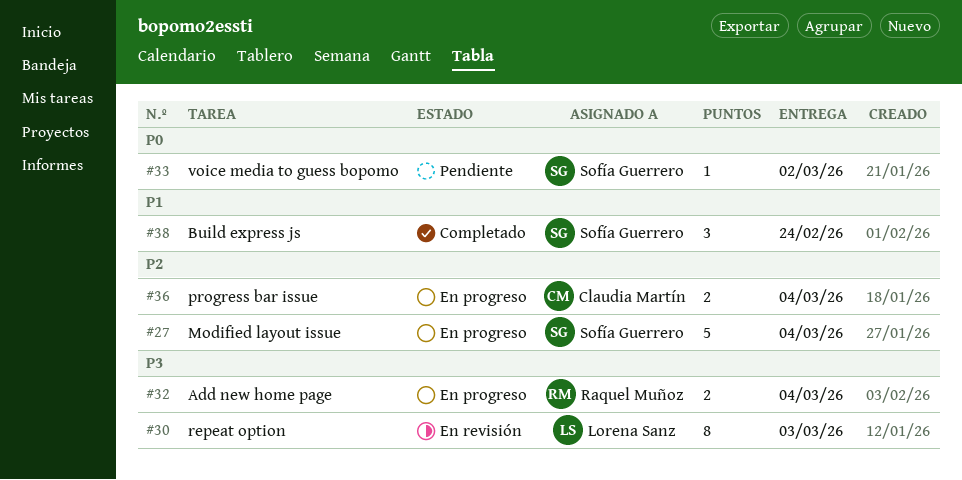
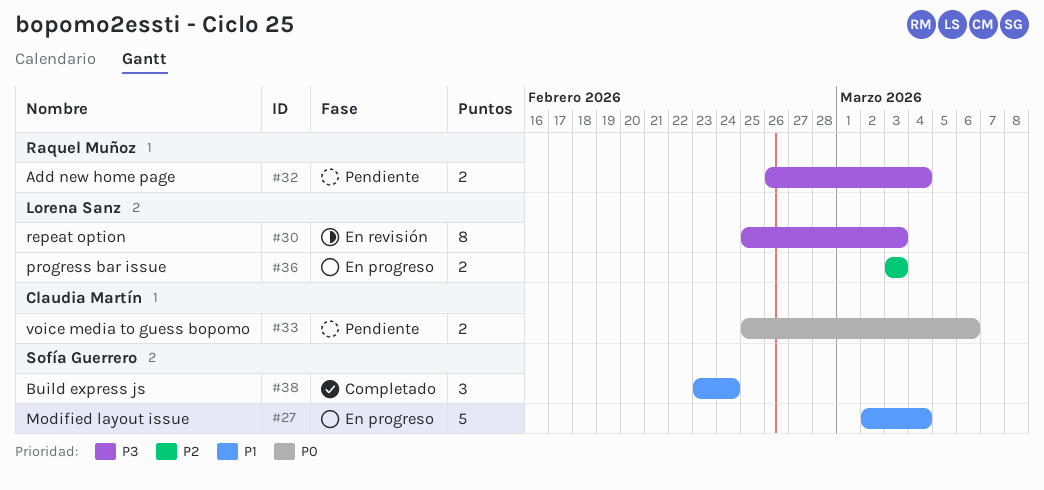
#27, priority: P2 -> P1
#32, status: En progreso -> Pendiente
#33, owner: Sofía Guerrero -> Claudia Martín
#33, estimate: 1 -> 2
#33, due: Mar 2 -> Mar 6
#36, owner: Claudia Martín -> Lorena Sanz
#36, due: Mar 4 -> Mar 3

